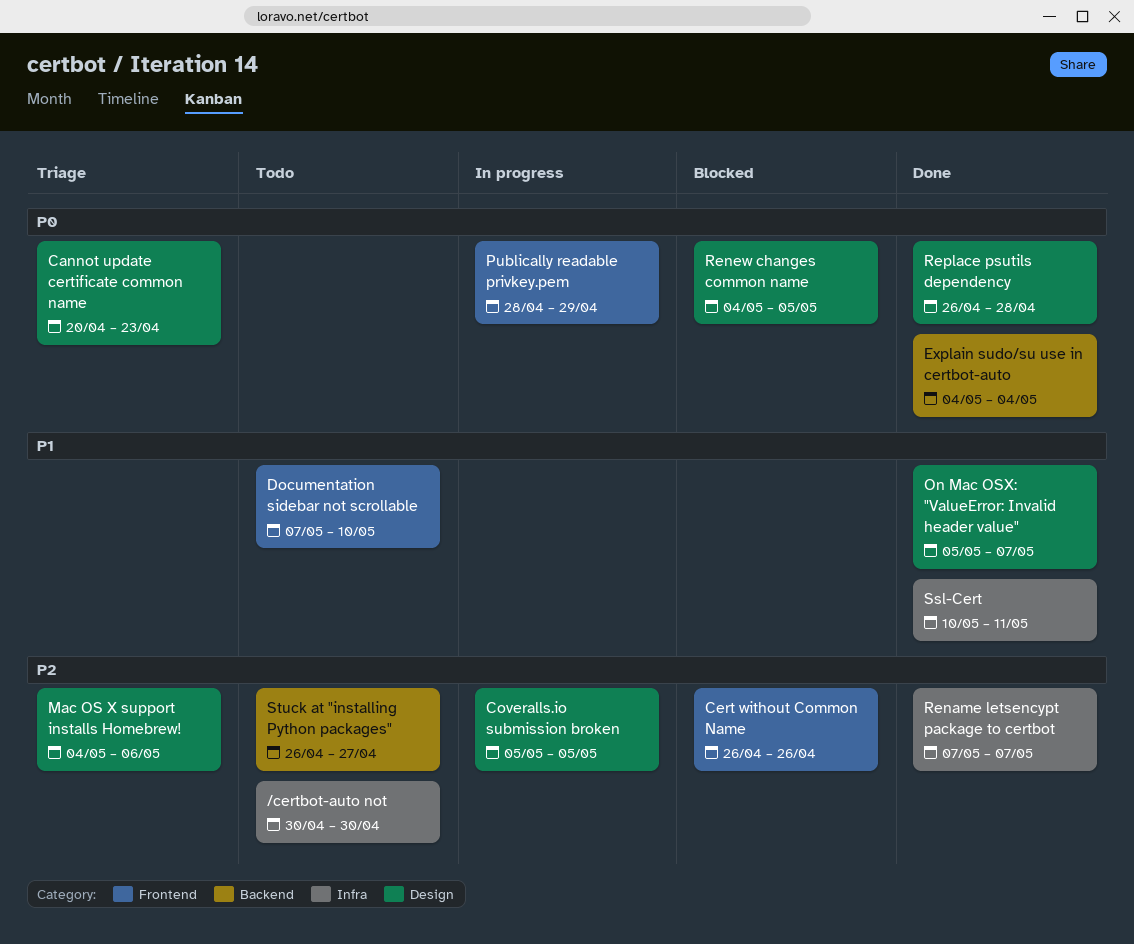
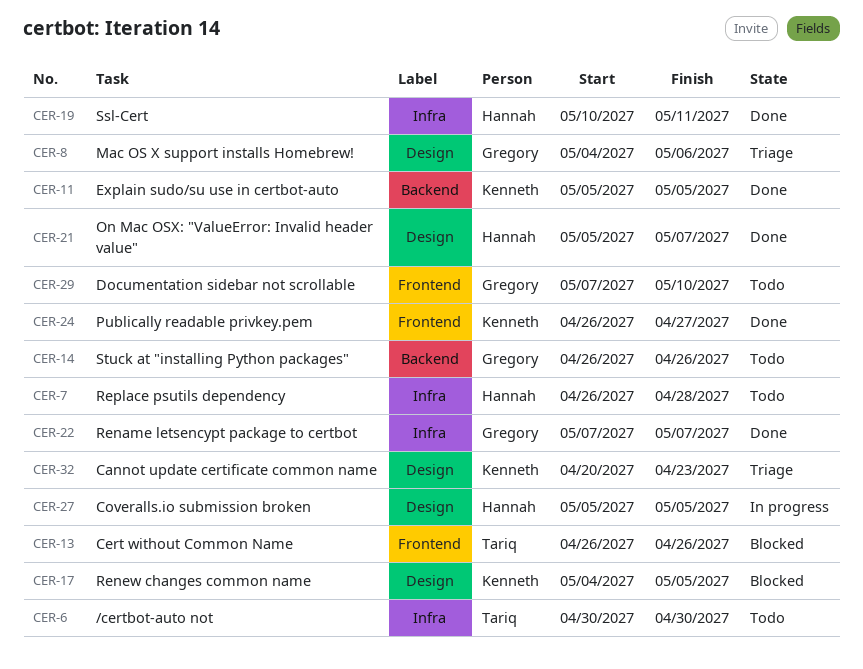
Explain sudo/su use in certbot-auto, start: May 4 -> May 5
Explain sudo/su use in certbot-auto, due: May 4 -> May 5
Publically readable privkey.pem, status: In progress -> Done
Publically readable privkey.pem, start: Apr 28 -> Apr 26
Publically readable privkey.pem, due: Apr 29 -> Apr 27
Replace psutils dependency, status: Done -> Todo
Replace psutils dependency, label: Design -> Infra
Stuck at "installing Python packages", due: Apr 27 -> Apr 26

